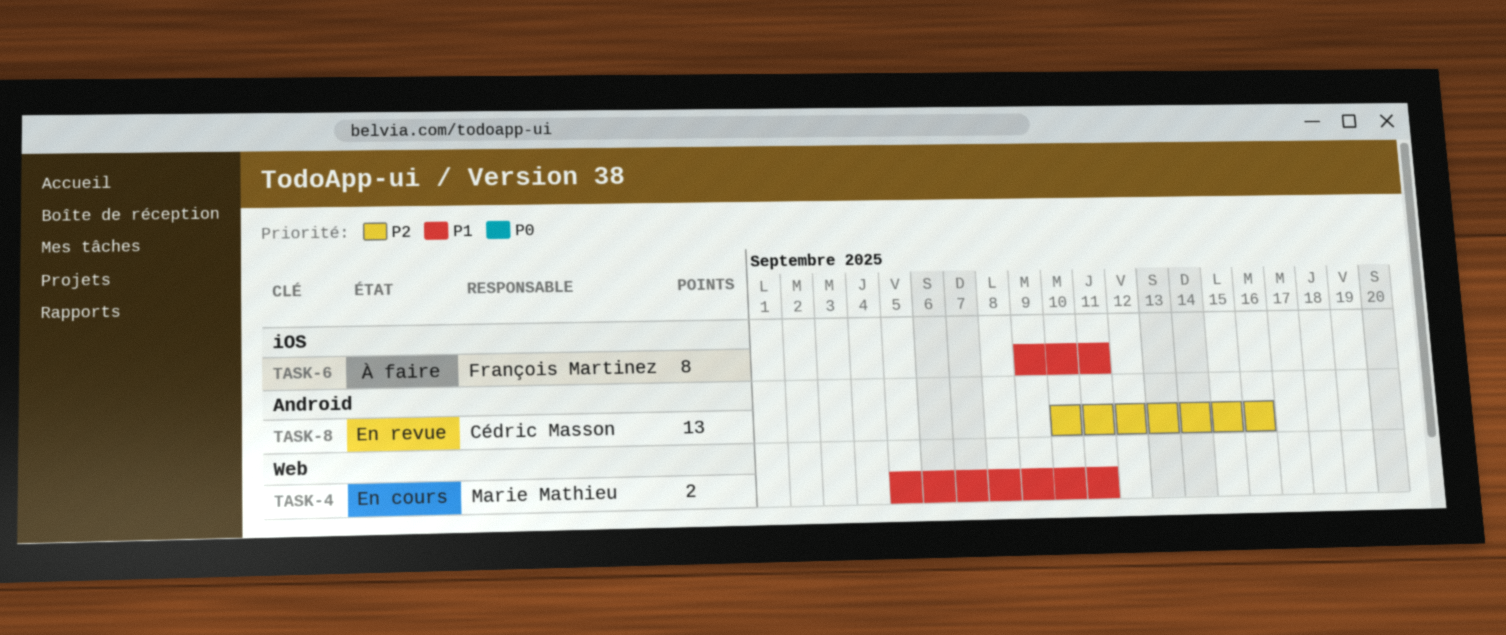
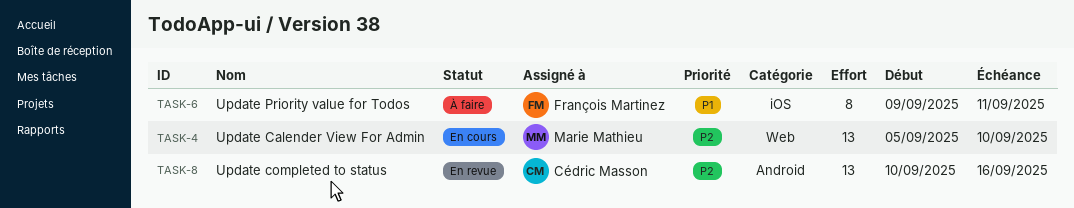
TASK-4, priority: P1 -> P2
TASK-4, estimate: 2 -> 13
TASK-4, due: Sep 11 -> Sep 10

